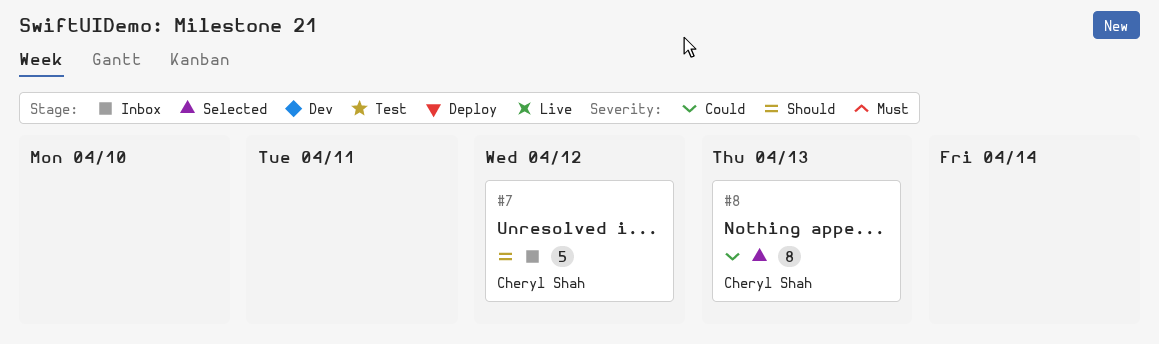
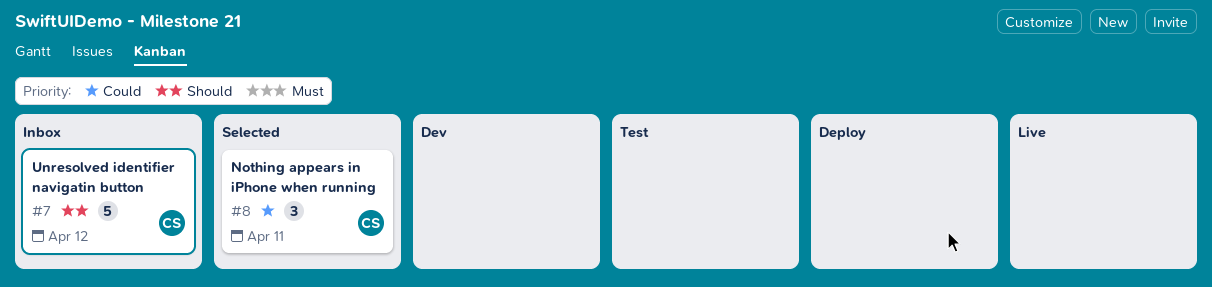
#8, estimate: 8 -> 3
#8, due: Apr 13 -> Apr 11

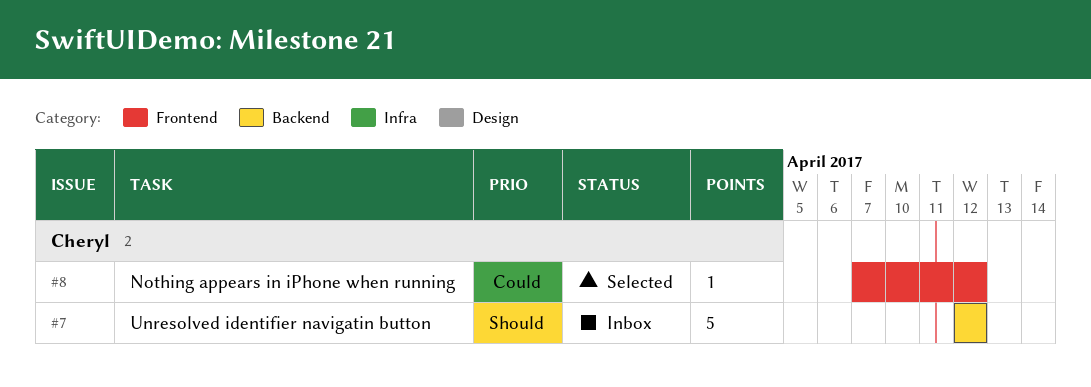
#8, estimate: 3 -> 1
#8, due: Apr 11 -> Apr 12

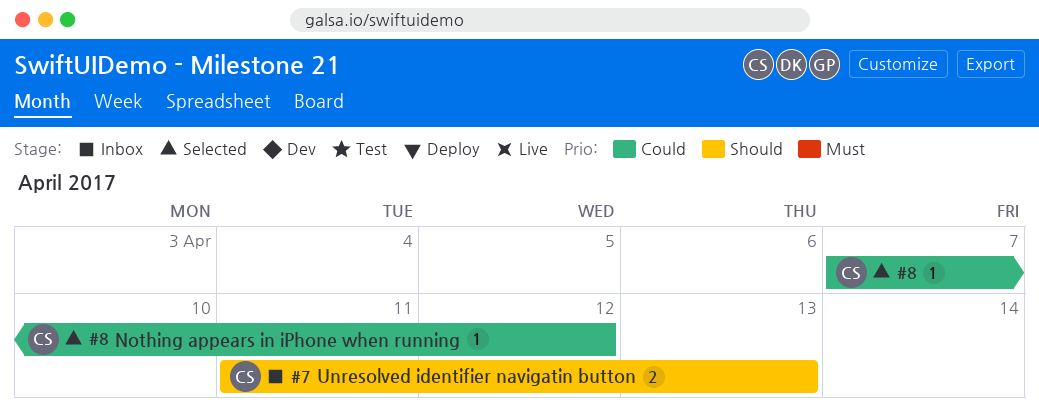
#7, estimate: 5 -> 2
#7, start: Apr 12 -> Apr 11
#7, due: Apr 12 -> Apr 13

